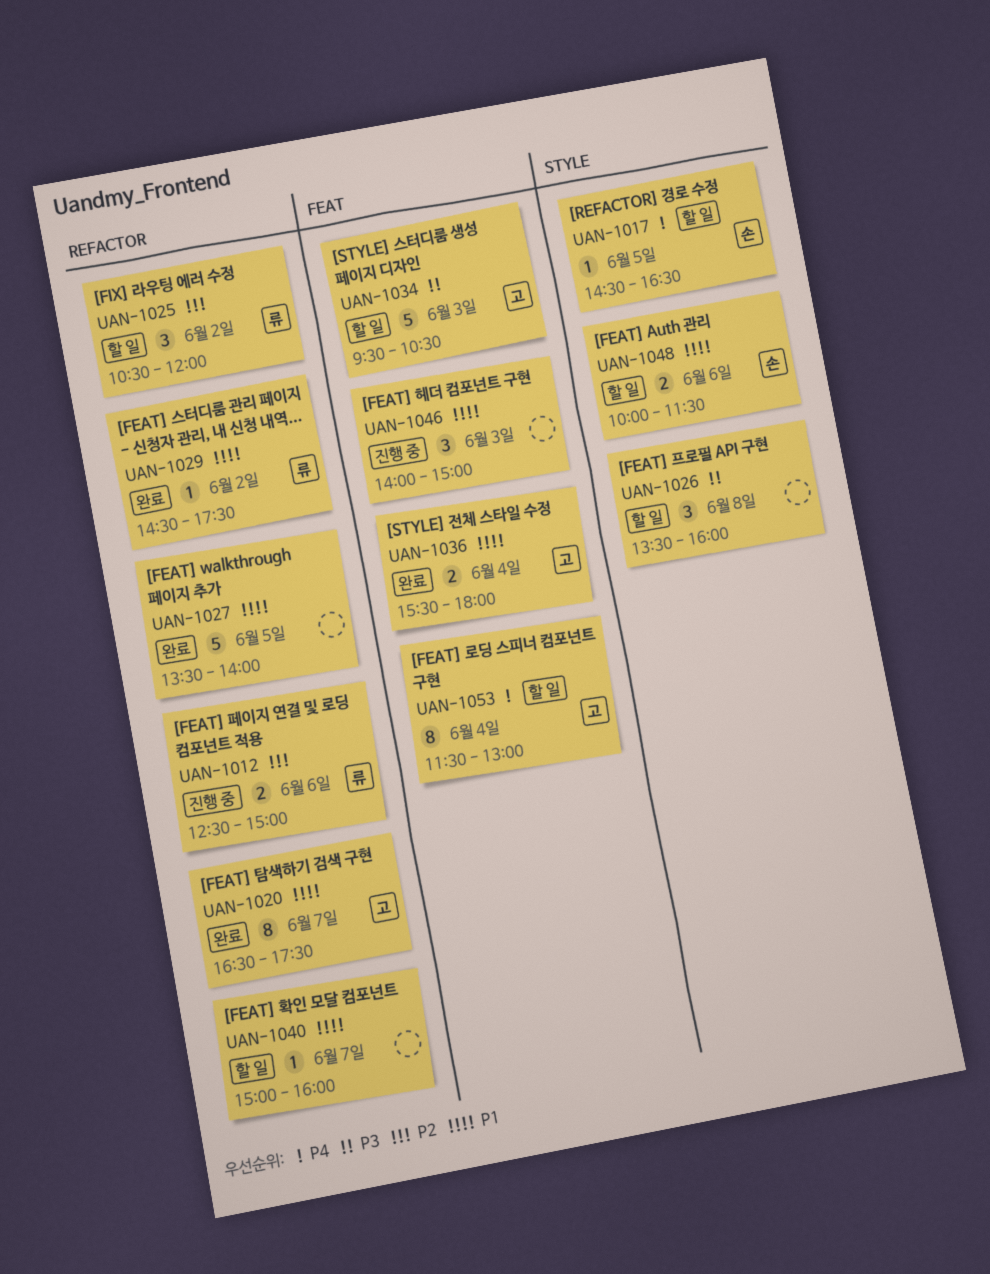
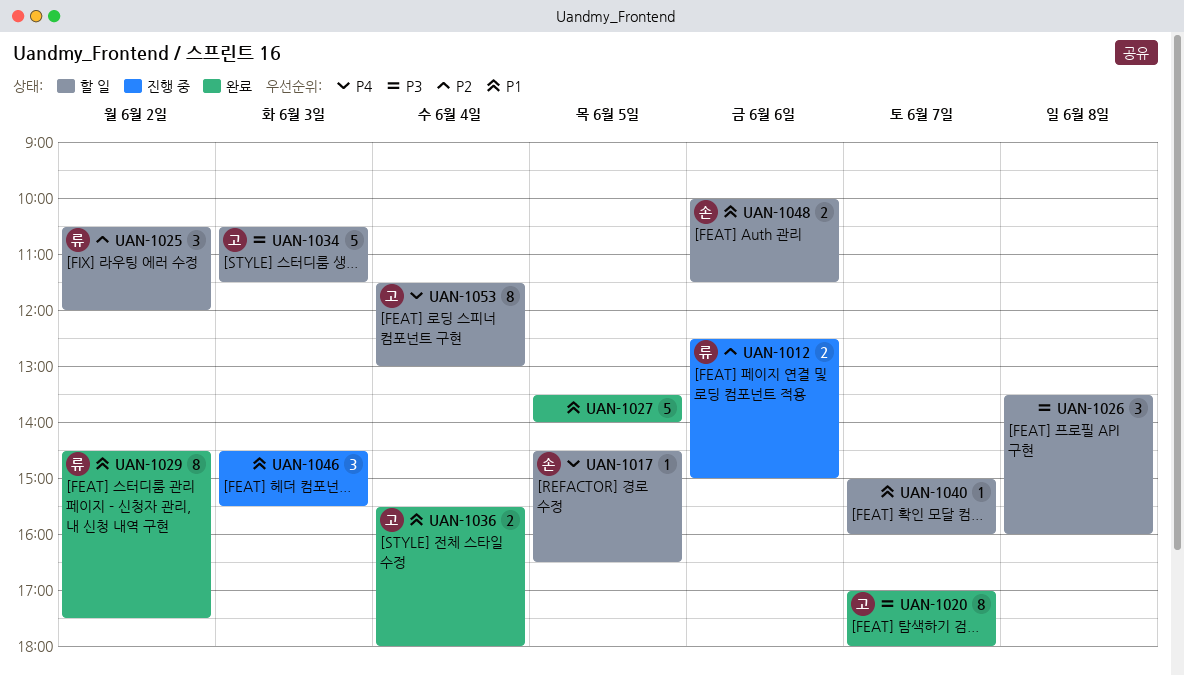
UAN-1020, priority: P1 -> P3
UAN-1020, begins: 16:30 -> 17:00
UAN-1020, ends: 17:30 -> 18:00
UAN-1029, estimate: 1 -> 8
UAN-1034, begins: 09:30 -> 10:30
UAN-1034, ends: 10:30 -> 11:30
UAN-1046, begins: 14:00 -> 14:30
UAN-1046, ends: 15:00 -> 15:30

